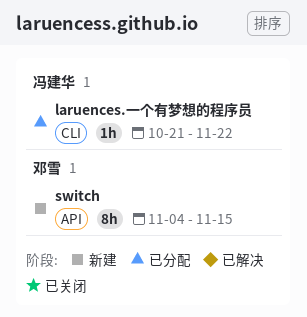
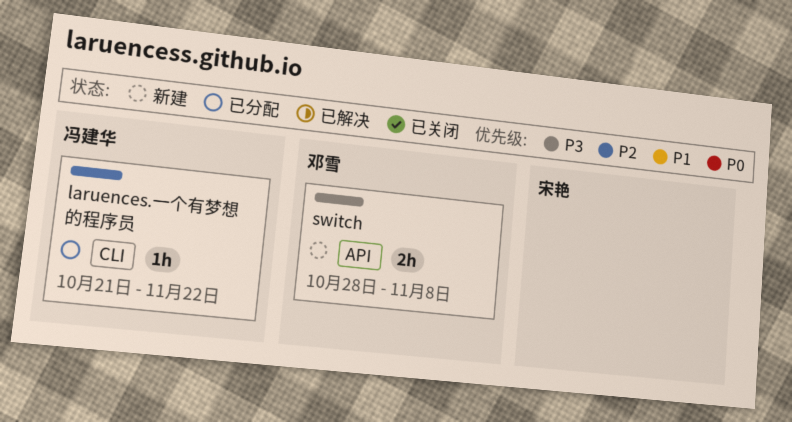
switch, estimate: 8h -> 2h
switch, start: Nov 4 -> Oct 28
switch, due: Nov 15 -> Nov 8

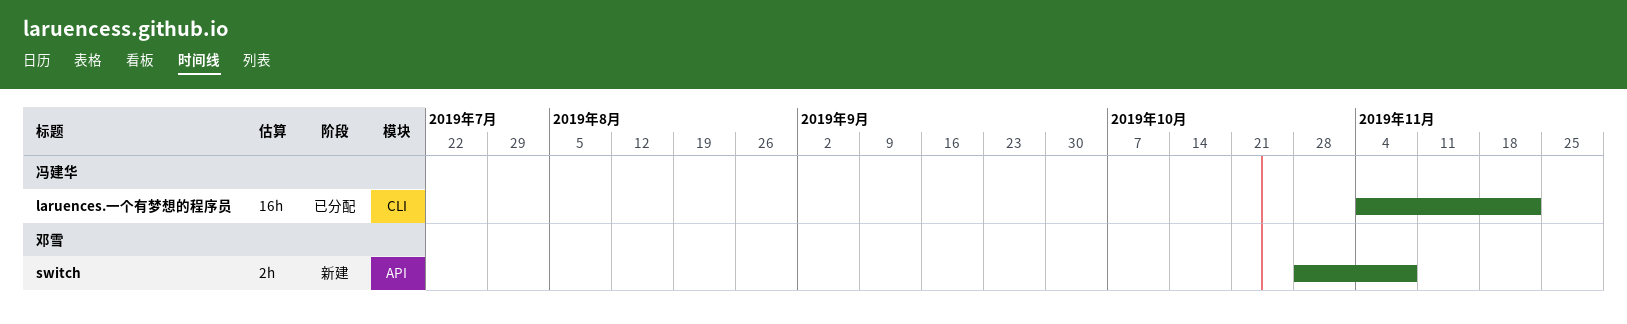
laruences.一个有梦想的程序员, estimate: 1h -> 16h
laruences.一个有梦想的程序员, start: Oct 21 -> Nov 4

